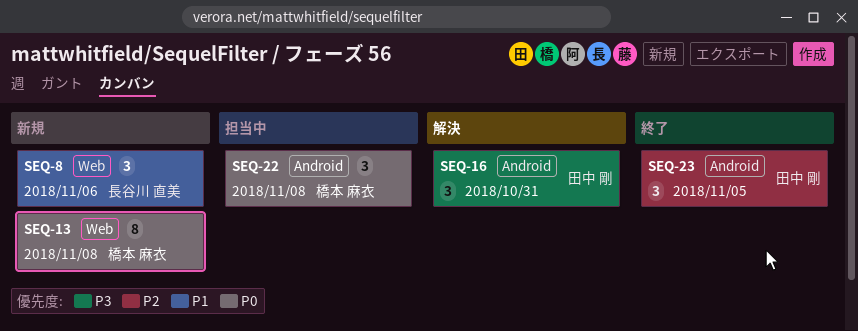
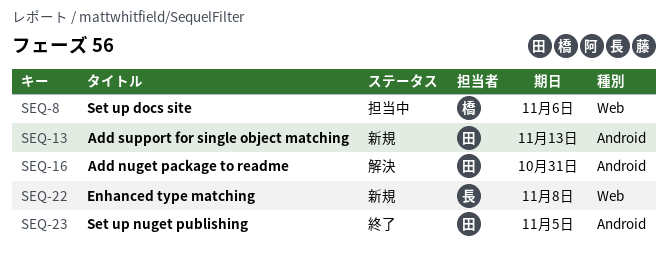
SEQ-8, status: 新規 -> 担当中
SEQ-8, owner: 長谷川 直美 -> 橋本 麻衣
SEQ-13, owner: 橋本 麻衣 -> 田中 剛
SEQ-13, label: Web -> Android
SEQ-13, due: Nov 8 -> Nov 13
SEQ-22, status: 担当中 -> 新規
SEQ-22, owner: 橋本 麻衣 -> 長谷川 直美
SEQ-22, label: Android -> Web

